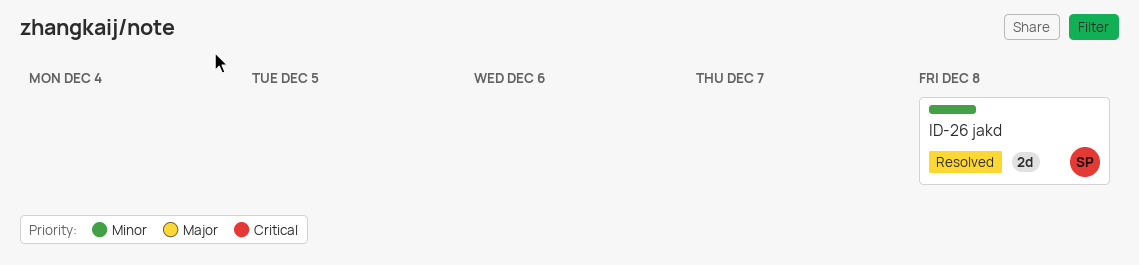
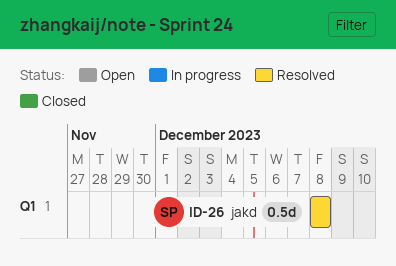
ID-26, estimate: 2d -> 0.5d

